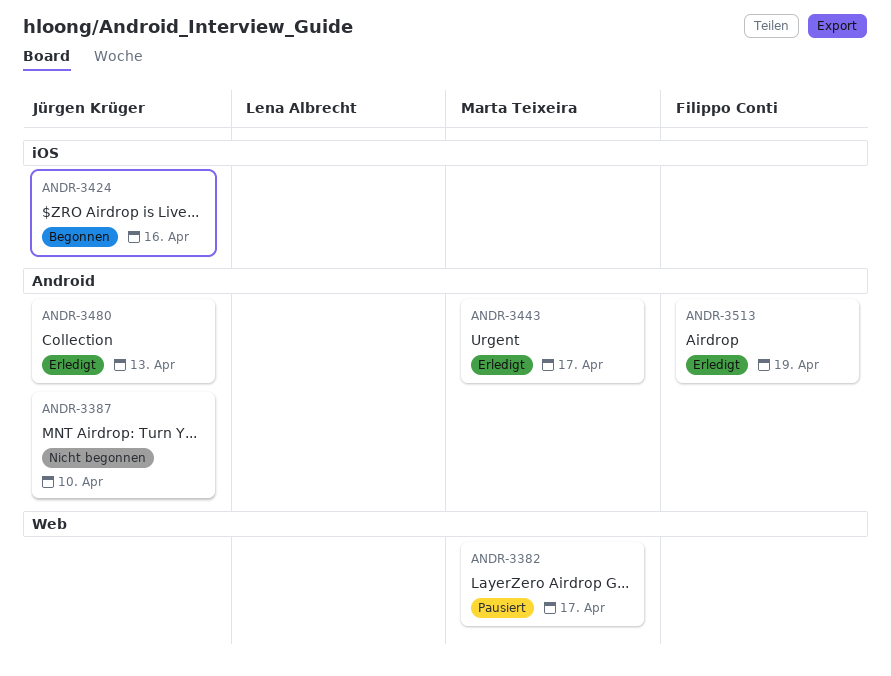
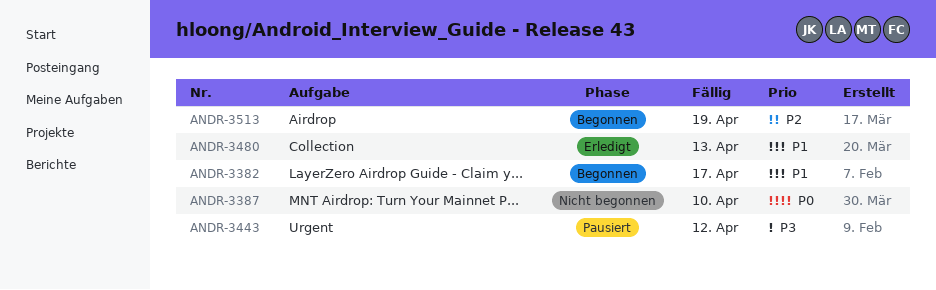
ANDR-3382, status: Pausiert -> Begonnen
ANDR-3424: present -> none
ANDR-3443, status: Erledigt -> Pausiert
ANDR-3443, due: Apr 17 -> Apr 12
ANDR-3513, status: Erledigt -> Begonnen

